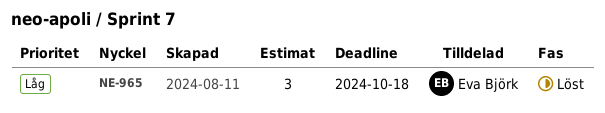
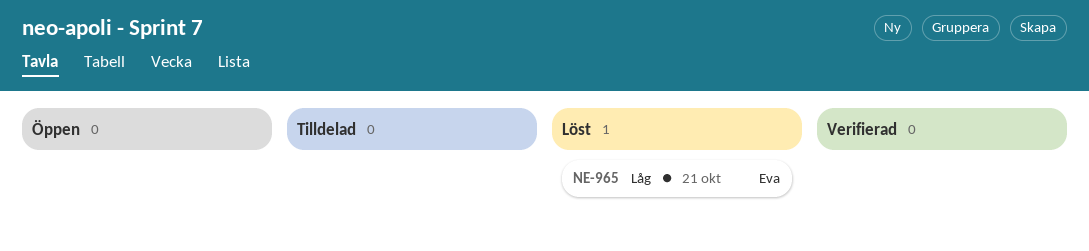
NE-965, estimate: 3 -> 1
NE-965, due: Oct 18 -> Oct 21

